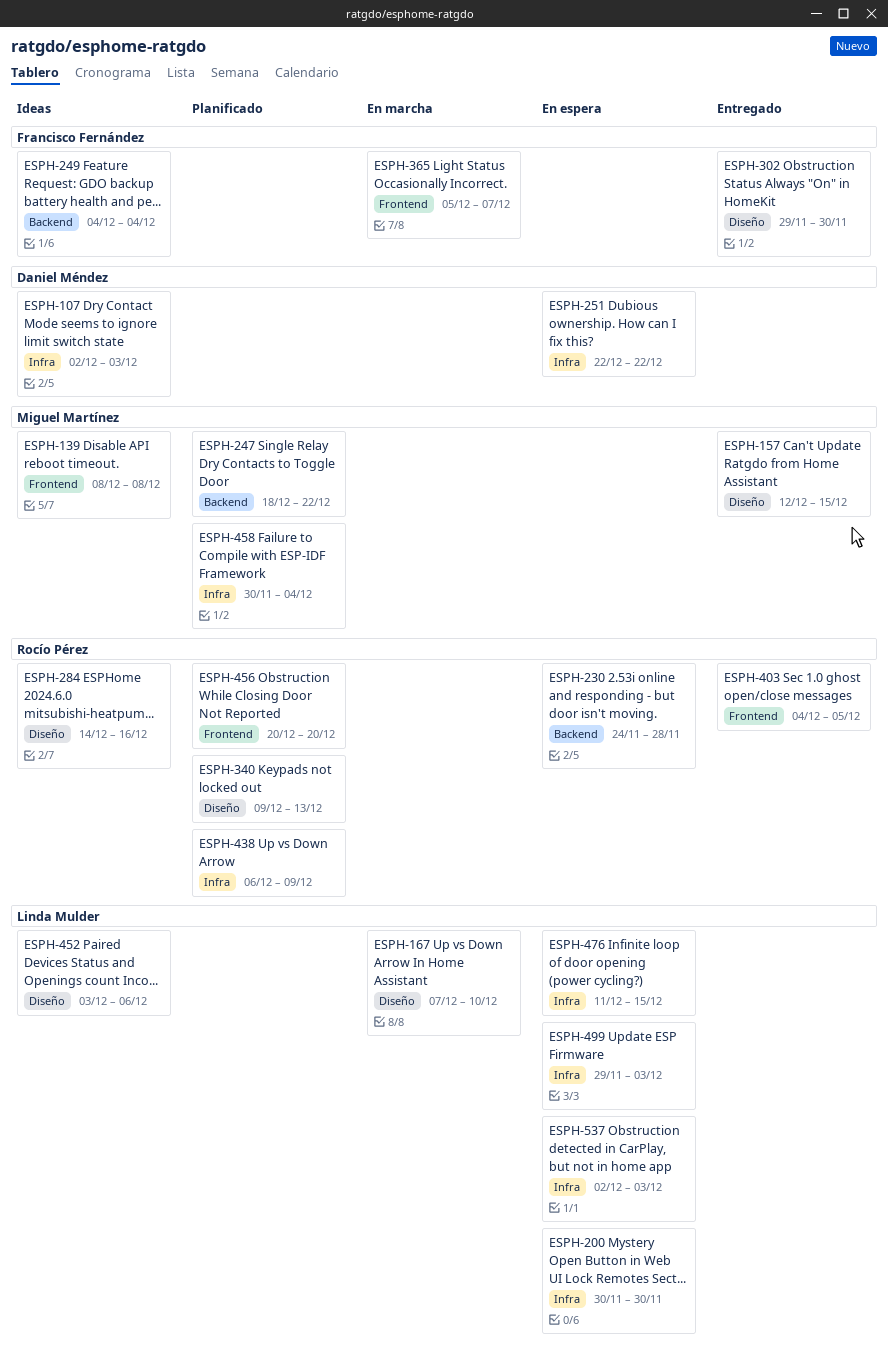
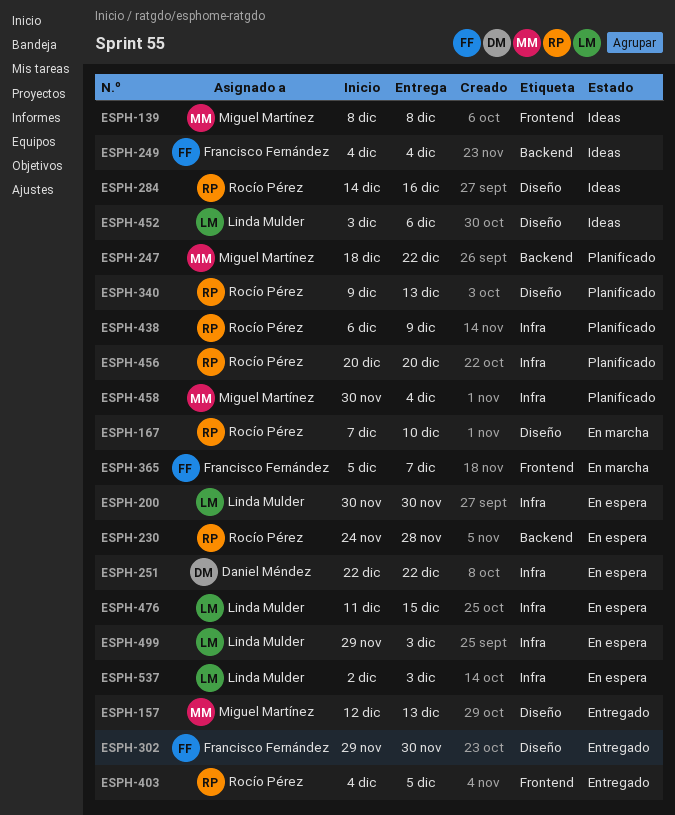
ESPH-107: present -> none
ESPH-157, due: Dec 15 -> Dec 13
ESPH-167, owner: Linda Mulder -> Rocío Pérez
ESPH-456, label: Frontend -> Infra

